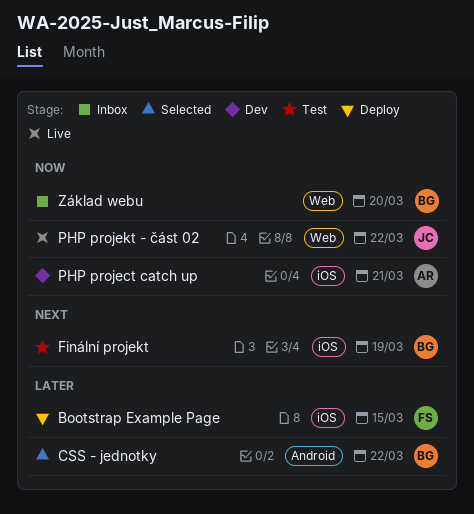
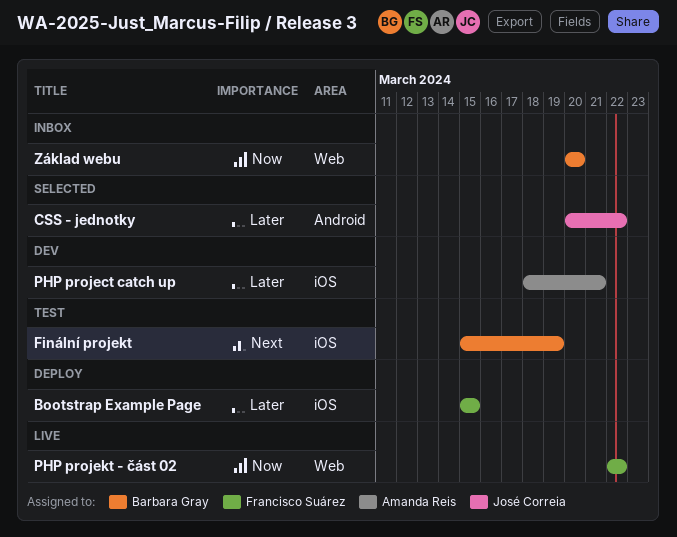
CSS - jednotky, owner: Barbara Gray -> José Correia
PHP project catch up, priority: Now -> Later
PHP projekt - část 02, owner: José Correia -> Francisco Suárez

